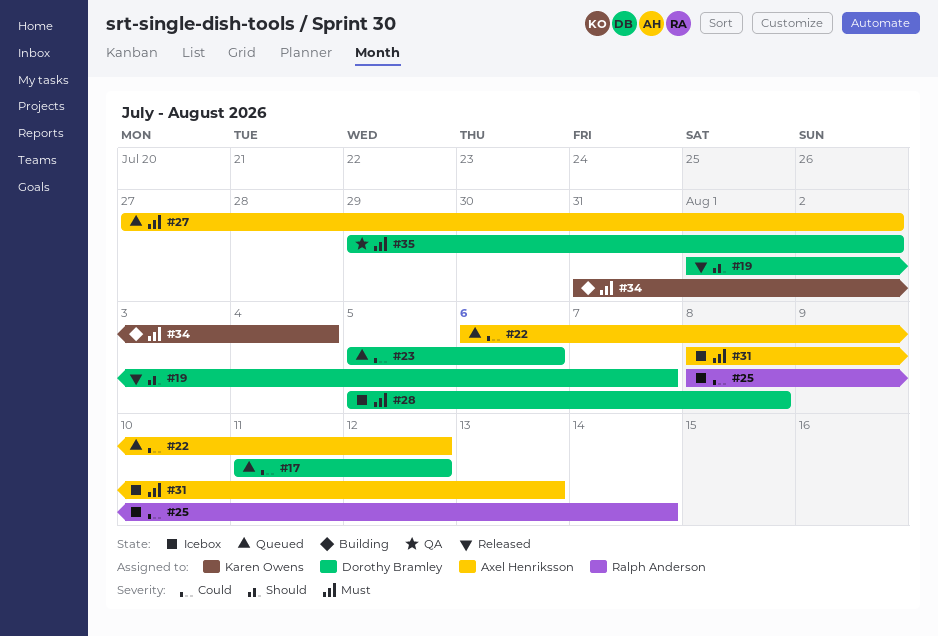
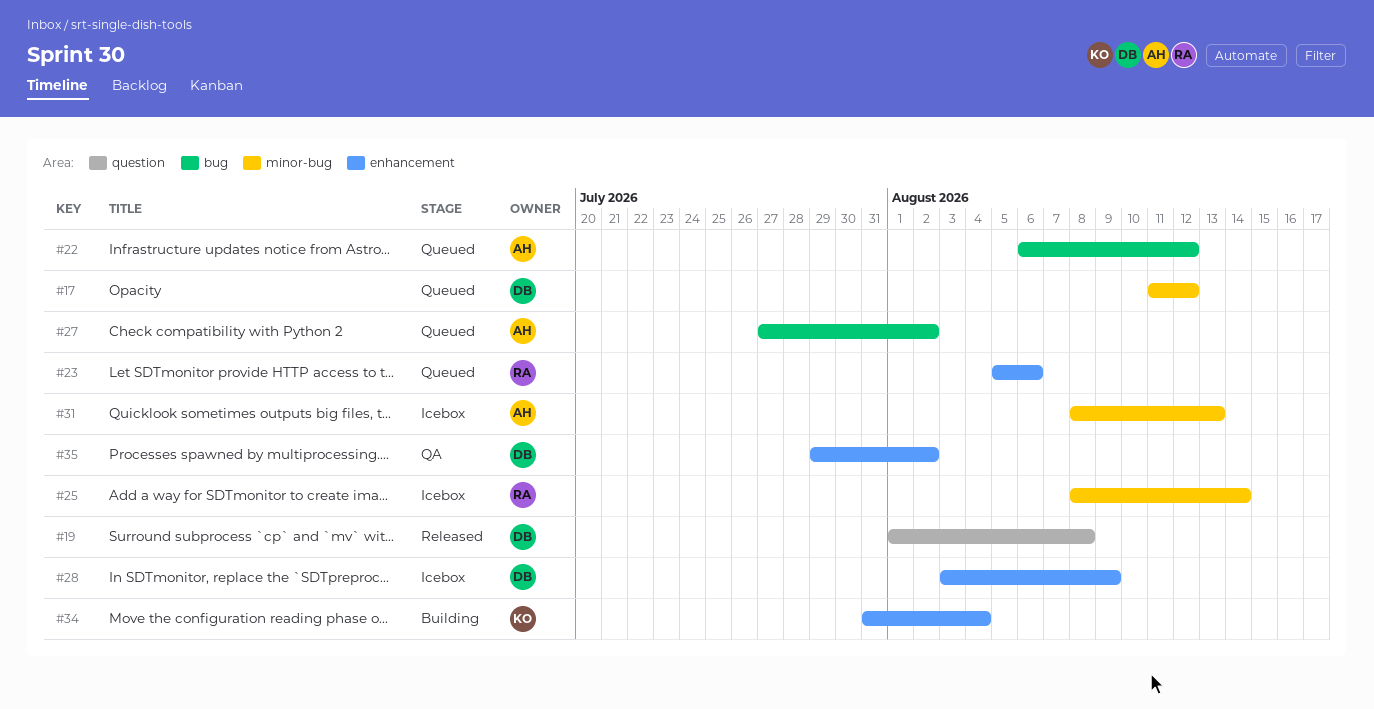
#19, due: Aug 7 -> Aug 8
#23, owner: Dorothy Bramley -> Ralph Anderson
#28, start: Aug 5 -> Aug 3
#28, due: Aug 8 -> Aug 9

